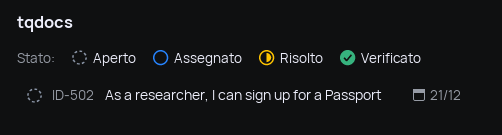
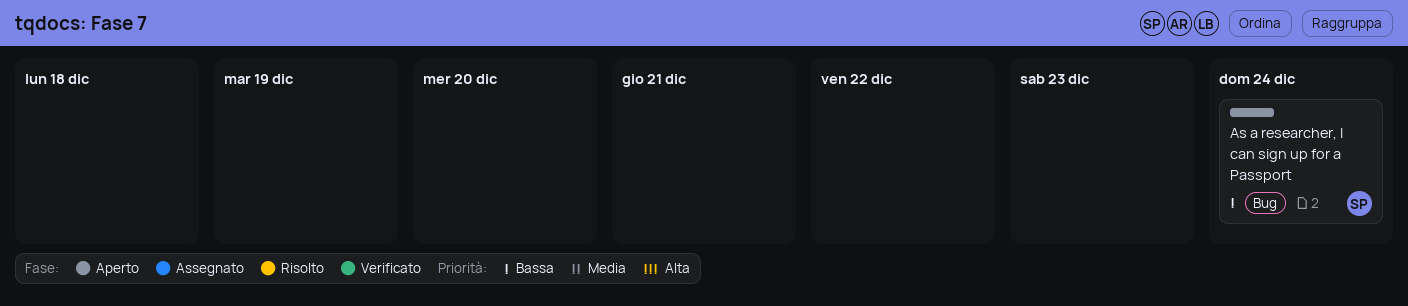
As a researcher, I can sign up for a Passport, due: Dec 21 -> Dec 24

